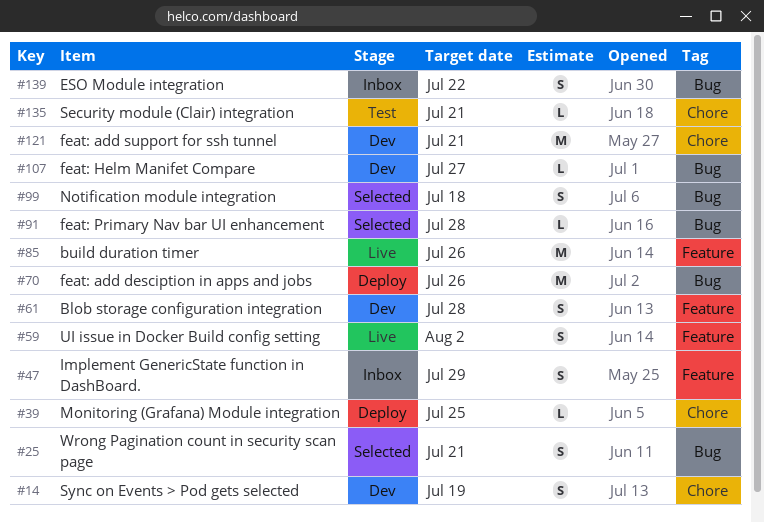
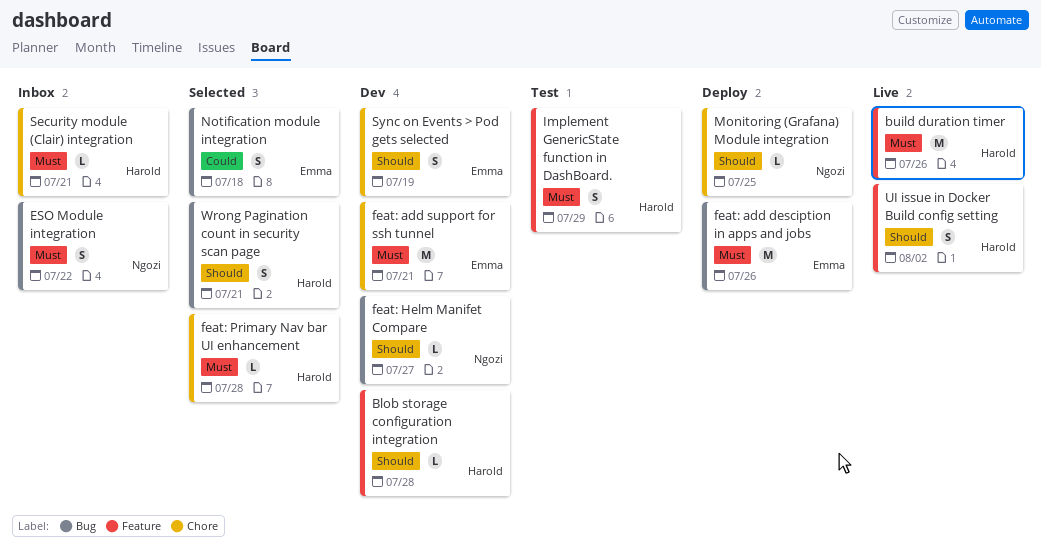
Blob storage configuration integration, estimate: S -> L
feat: Primary Nav bar UI enhancement, label: Bug -> Chore
Implement GenericState function in DashBoard., status: Inbox -> Test
Security module (Clair) integration, status: Test -> Inbox

